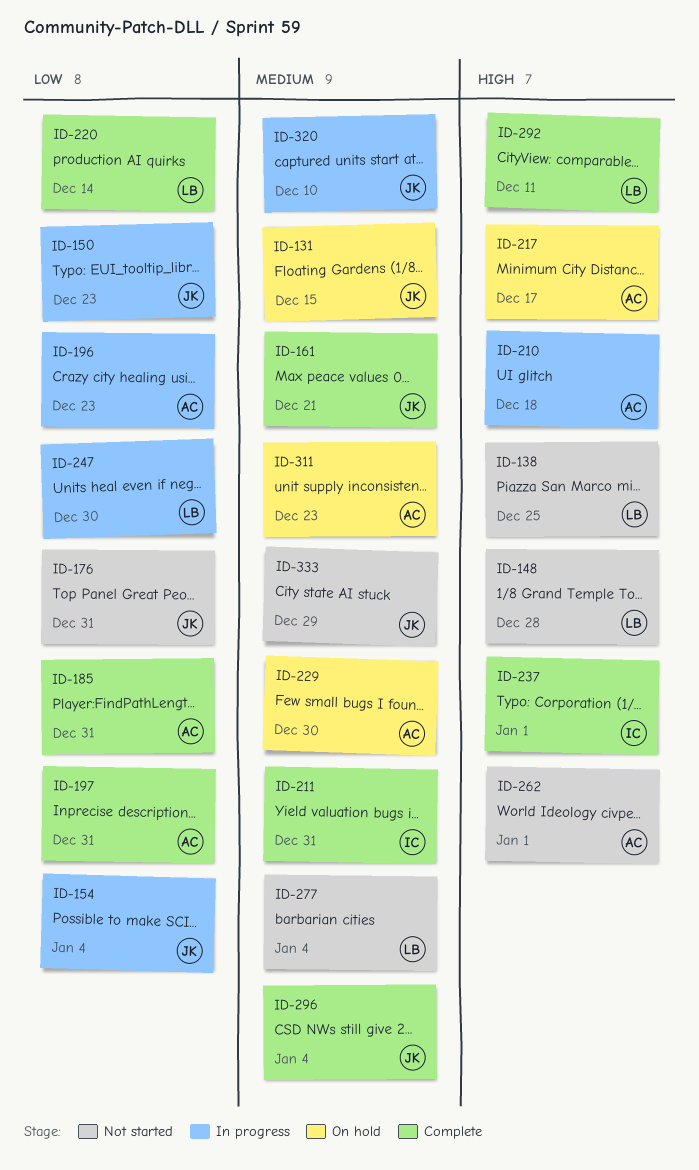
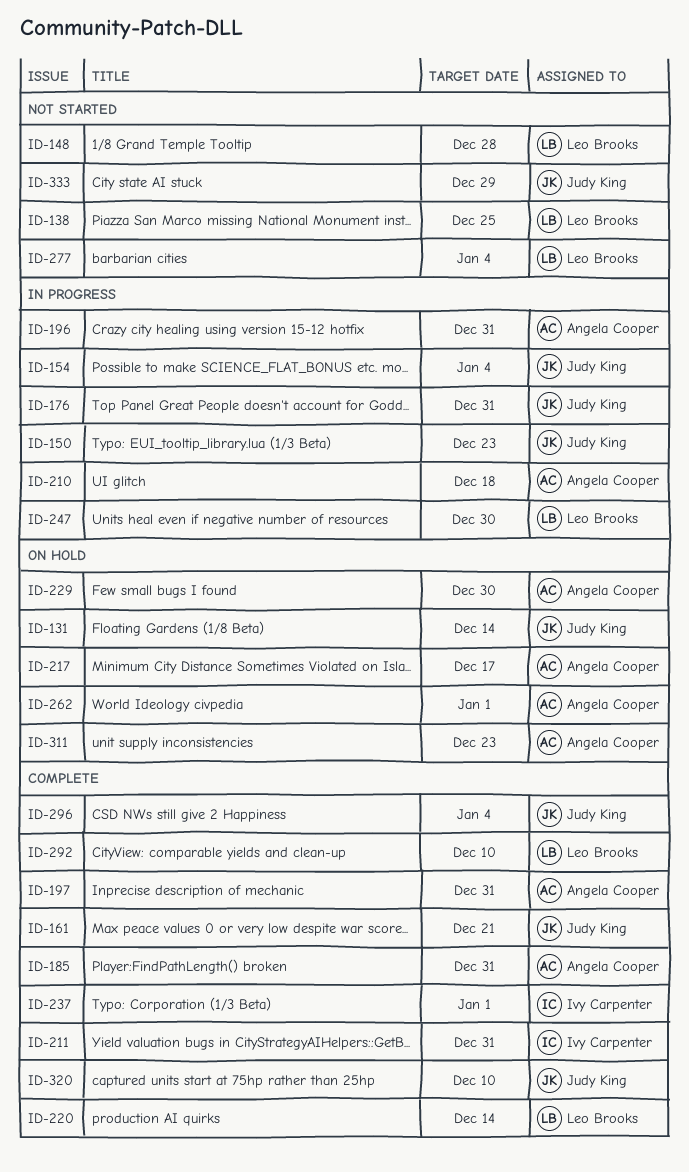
ID-131, due: Dec 15 -> Dec 14
ID-176, status: Not started -> In progress
ID-196, due: Dec 23 -> Dec 31
ID-262, status: Not started -> On hold
ID-292, due: Dec 11 -> Dec 10
ID-320, status: In progress -> Complete

